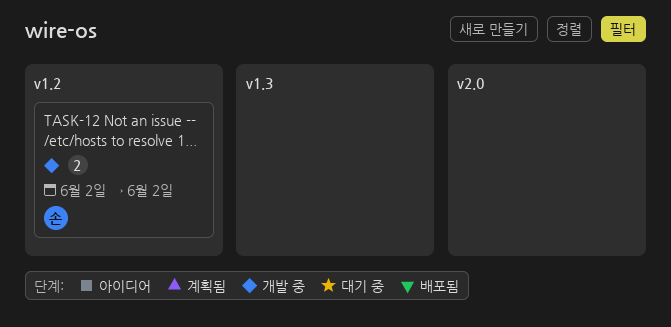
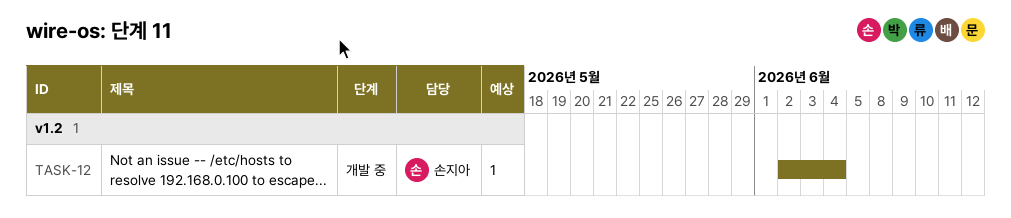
TASK-12, estimate: 2 -> 1
TASK-12, due: Jun 2 -> Jun 4

